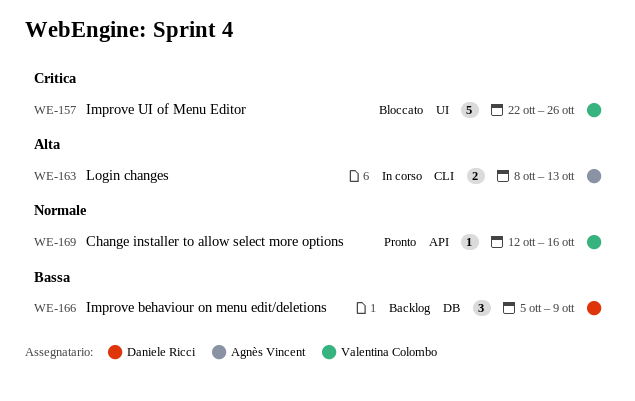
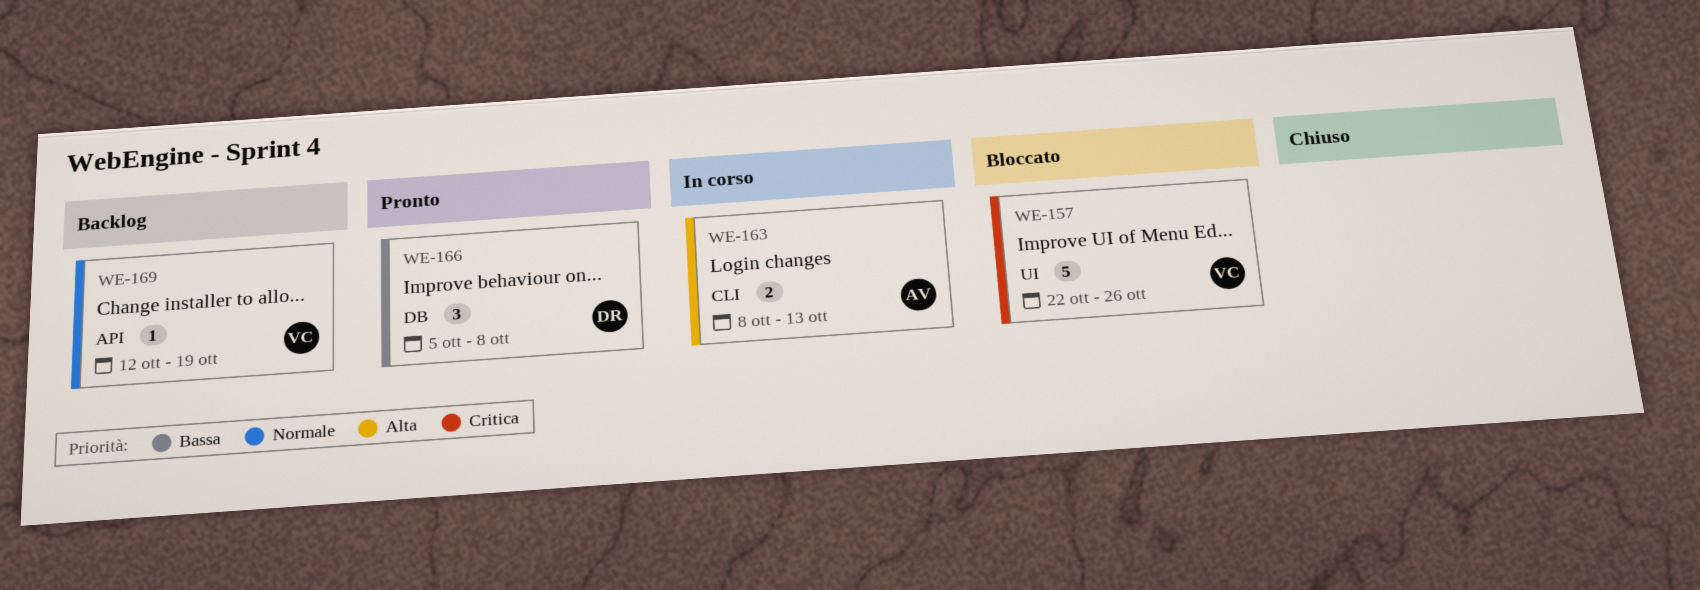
WE-166, status: Backlog -> Pronto
WE-166, due: Oct 9 -> Oct 8
WE-169, status: Pronto -> Backlog
WE-169, due: Oct 16 -> Oct 19

